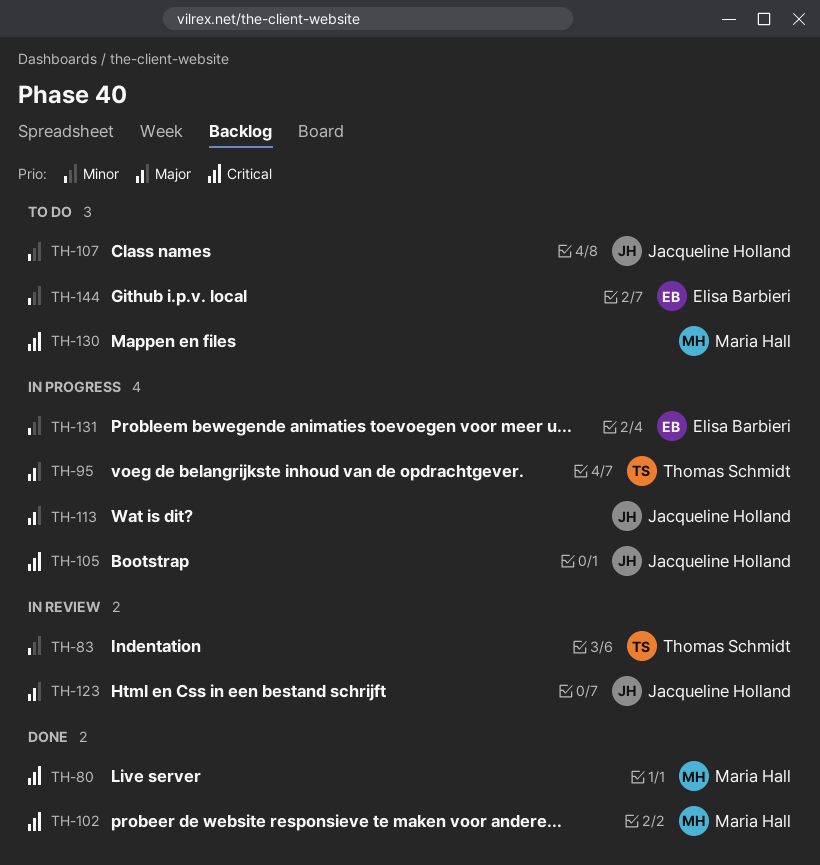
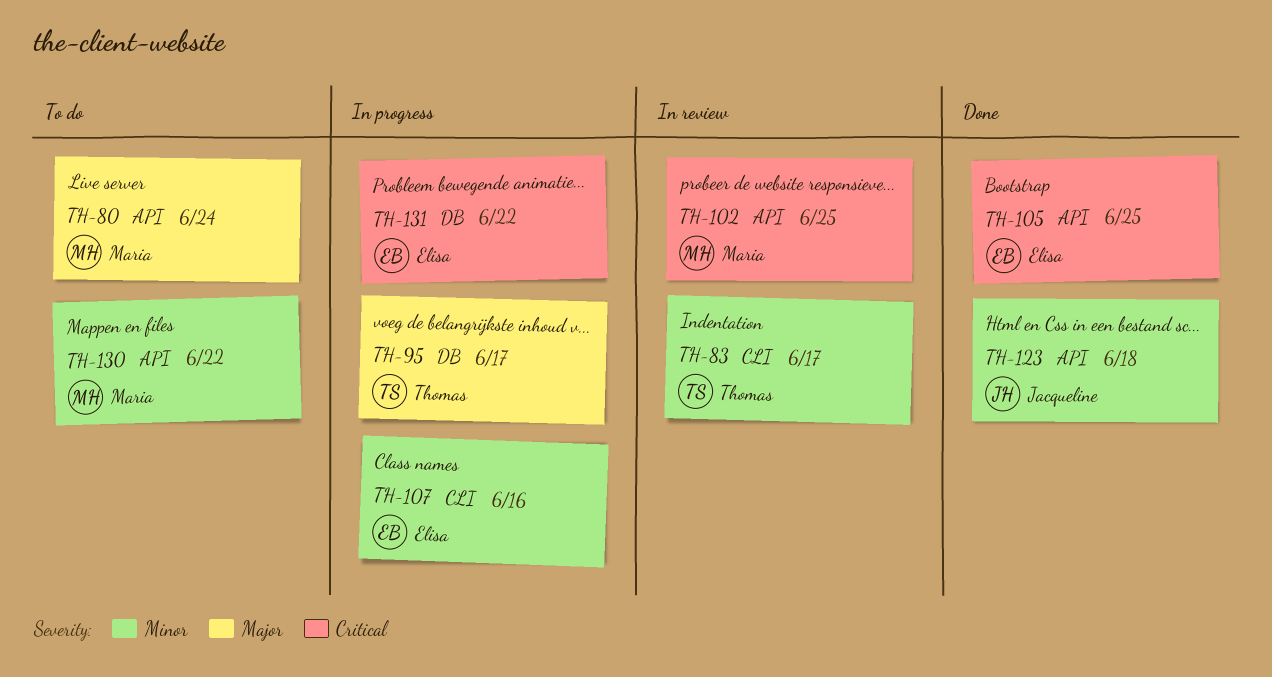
TH-80, status: Done -> To do
TH-80, priority: Critical -> Major
TH-102, status: Done -> In review
TH-105, status: In progress -> Done
TH-105, owner: Jacqueline Holland -> Elisa Barbieri
TH-107, status: To do -> In progress
TH-107, owner: Jacqueline Holland -> Elisa Barbieri
TH-113: present -> none
TH-123, status: In review -> Done
TH-123, priority: Major -> Minor
TH-130, priority: Critical -> Minor
TH-131, priority: Minor -> Critical
TH-144: present -> none

